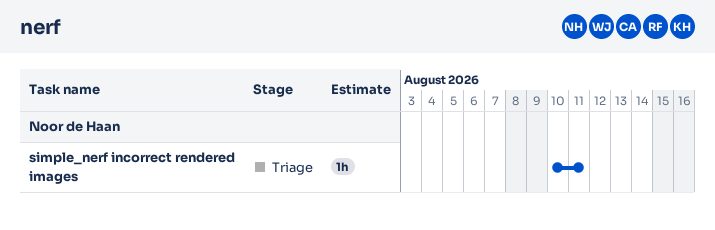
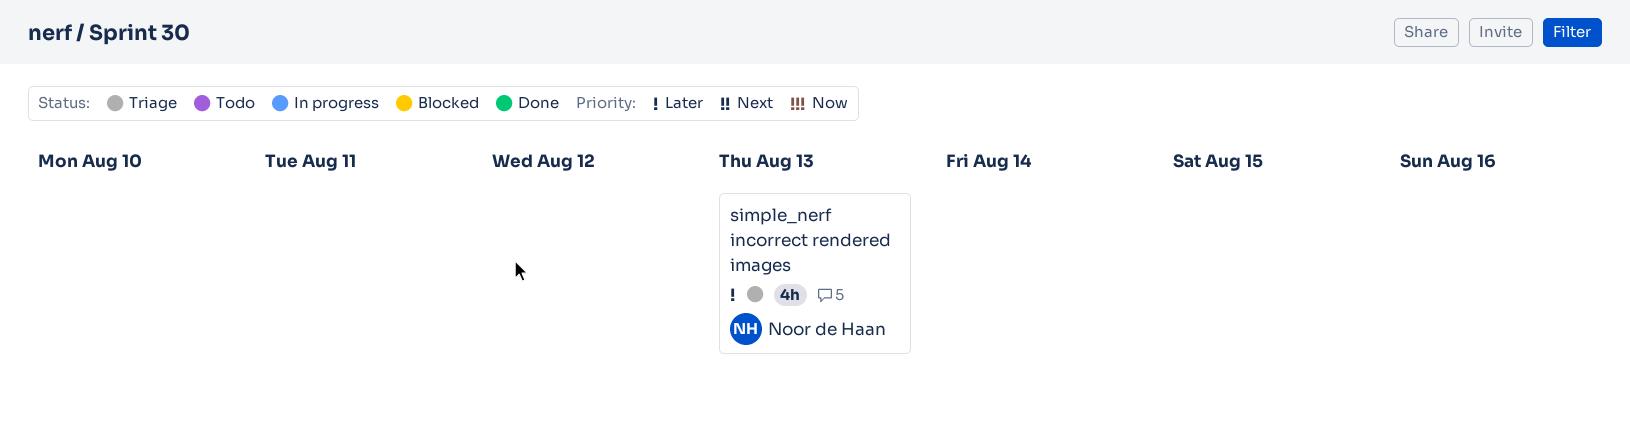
simple_nerf incorrect rendered images, estimate: 1h -> 4h
simple_nerf incorrect rendered images, due: Aug 11 -> Aug 13

